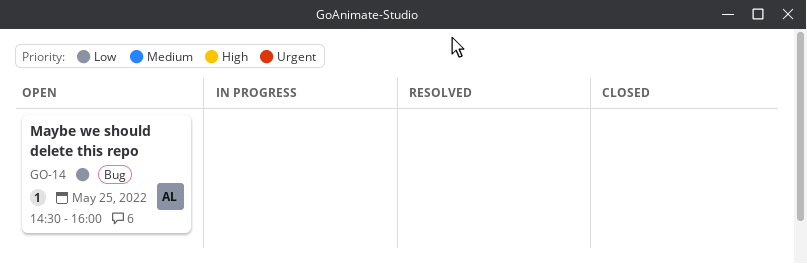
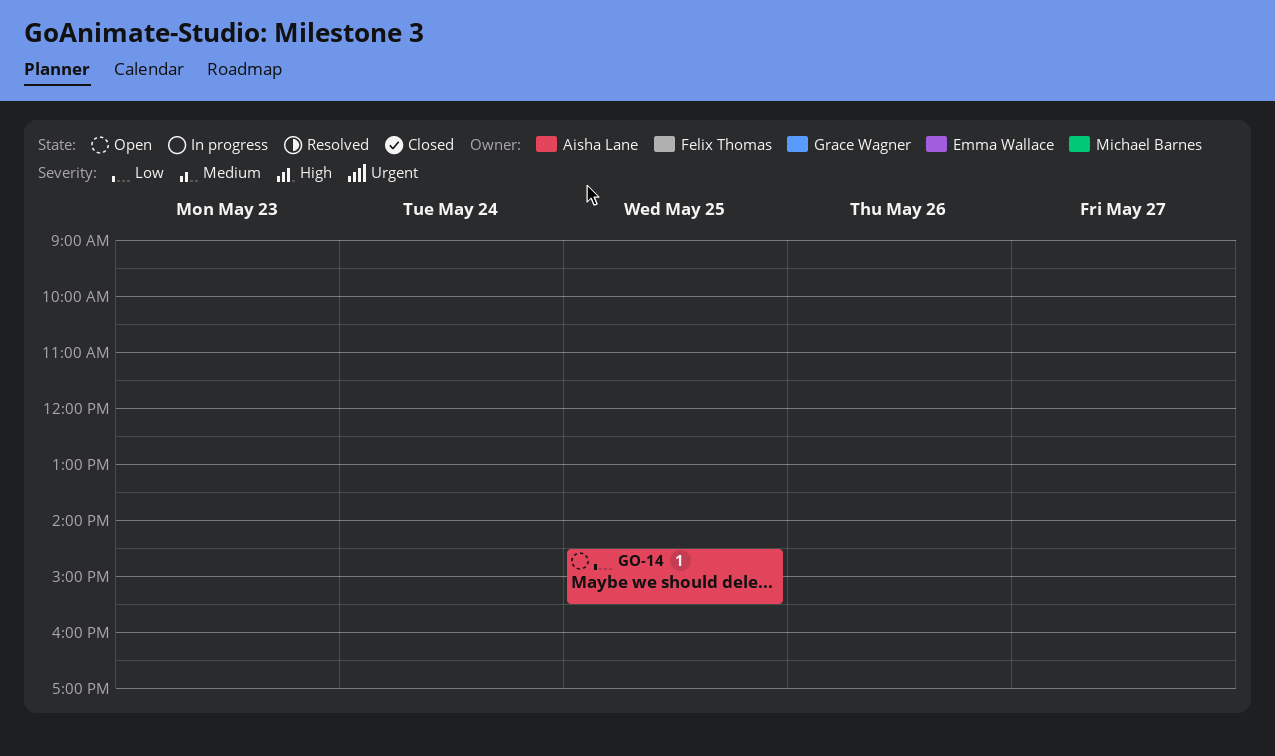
GO-14, ends: 16:00 -> 15:30

